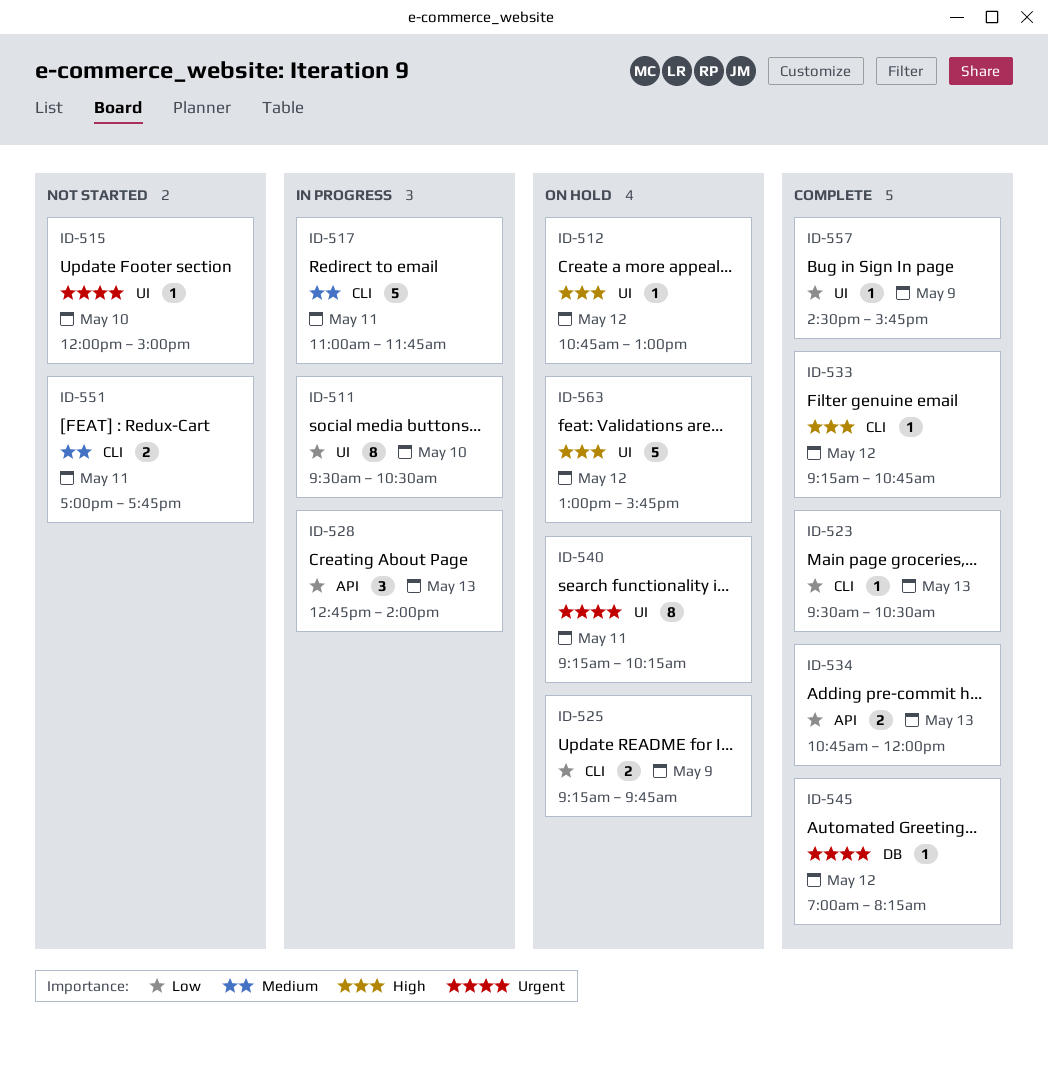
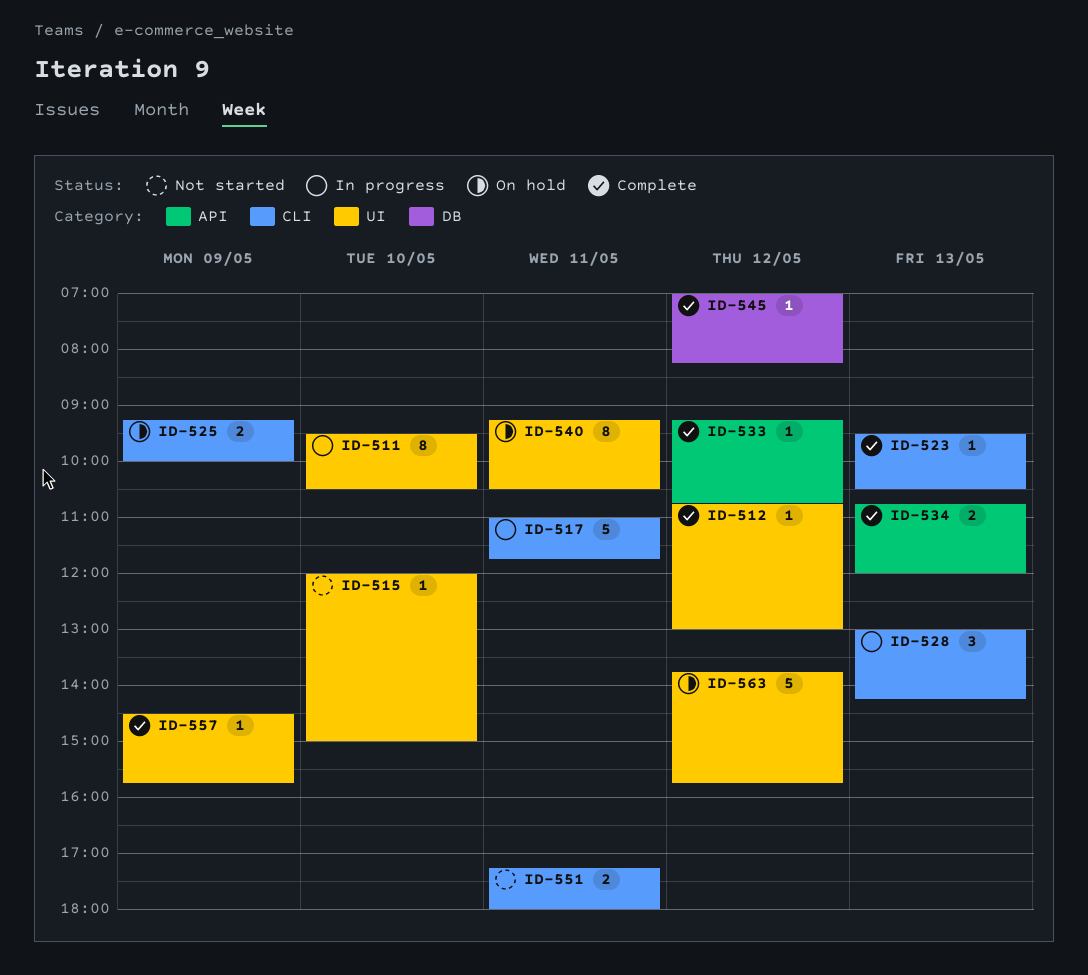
ID-512, status: On hold -> Complete
ID-525, ends: 09:45 -> 10:00
ID-528, label: API -> CLI
ID-528, begins: 12:45 -> 13:00
ID-528, ends: 14:00 -> 14:15
ID-533, label: CLI -> API
ID-540, ends: 10:15 -> 10:30
ID-551, begins: 17:00 -> 17:15
ID-551, ends: 17:45 -> 18:00
ID-563, begins: 13:00 -> 13:45

